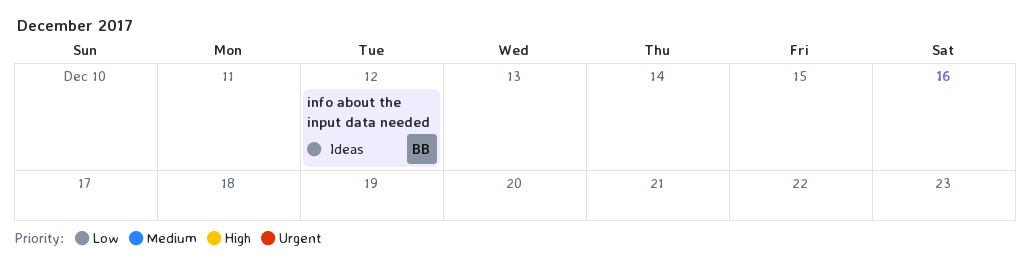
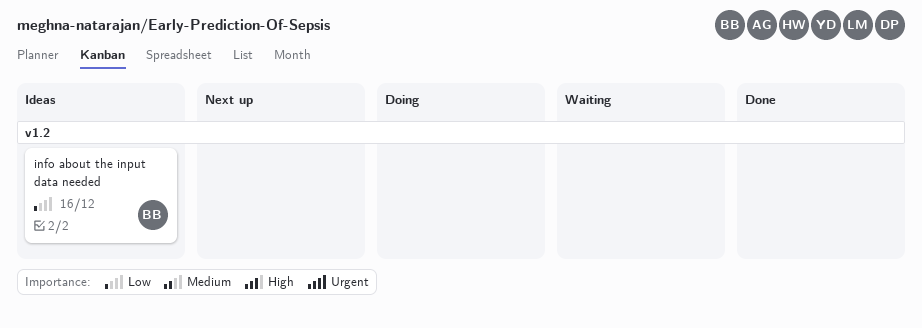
info about the input data needed, due: Dec 12 -> Dec 16

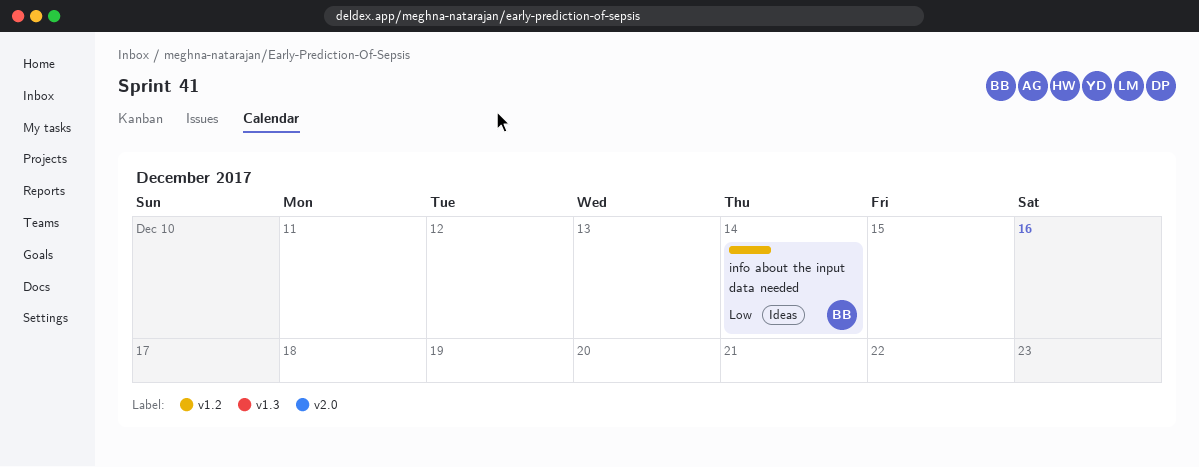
info about the input data needed, due: Dec 16 -> Dec 14

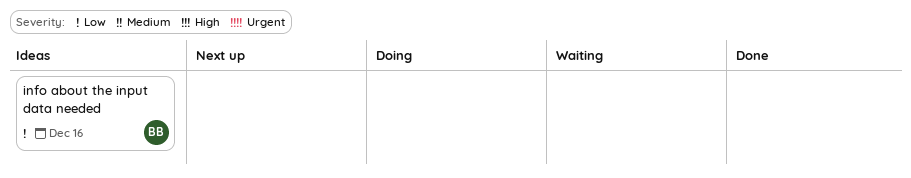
info about the input data needed, due: Dec 14 -> Dec 16

